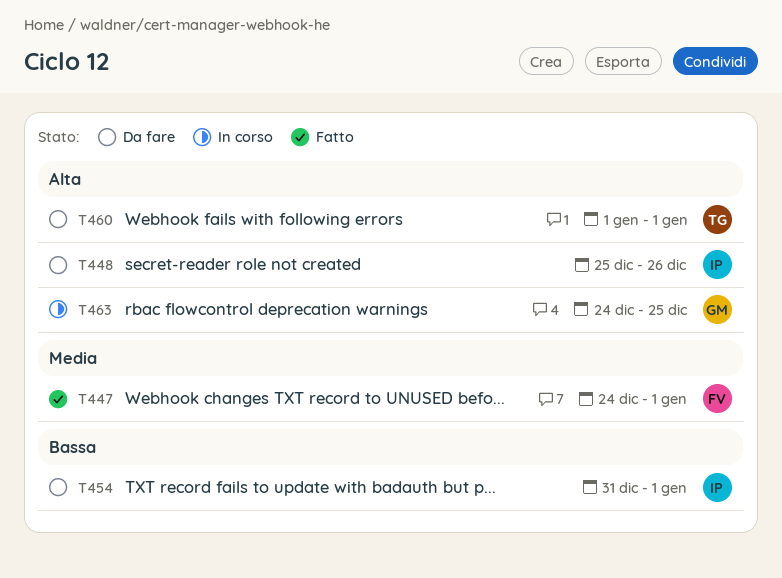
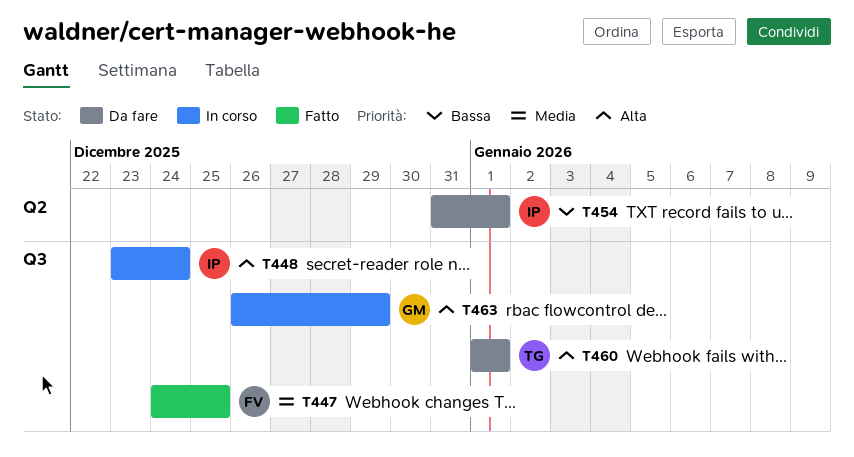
T447, due: Jan 1 -> Dec 25
T448, status: Da fare -> In corso
T448, start: Dec 25 -> Dec 23
T448, due: Dec 26 -> Dec 24
T463, start: Dec 24 -> Dec 26
T463, due: Dec 25 -> Dec 29

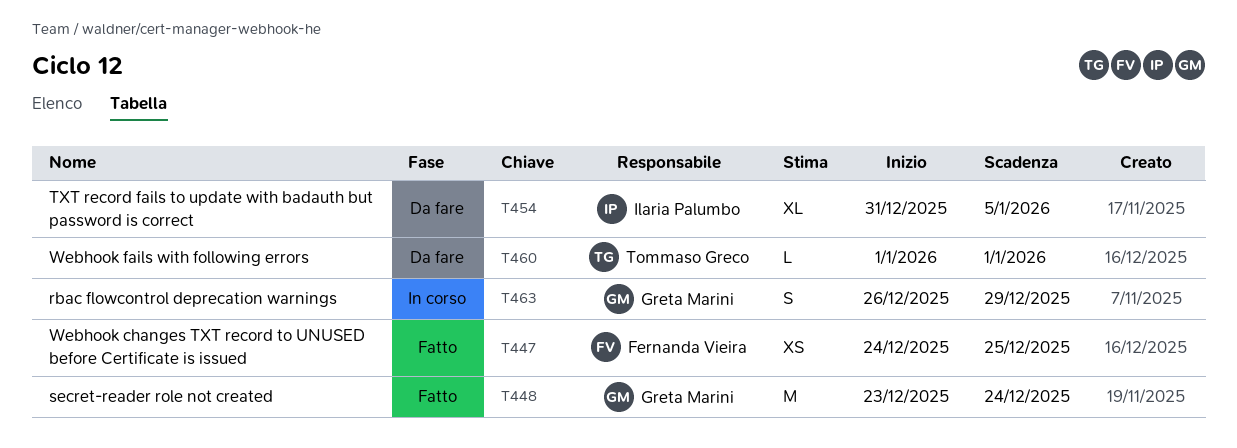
T448, status: In corso -> Fatto
T448, owner: Ilaria Palumbo -> Greta Marini
T454, due: Jan 1 -> Jan 5

